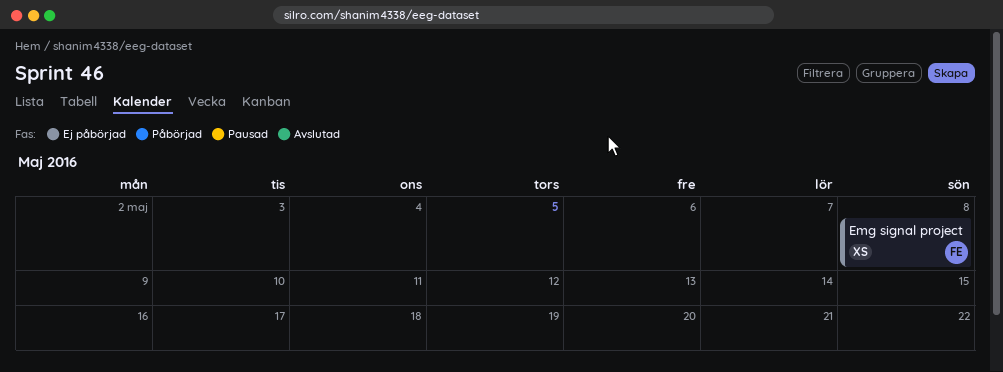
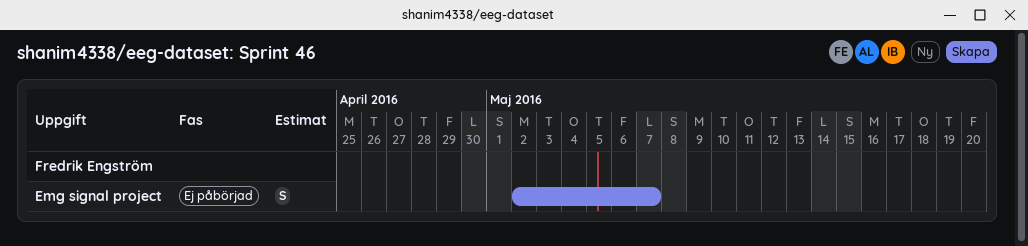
Emg signal project, estimate: XS -> S
Emg signal project, due: May 8 -> May 7

